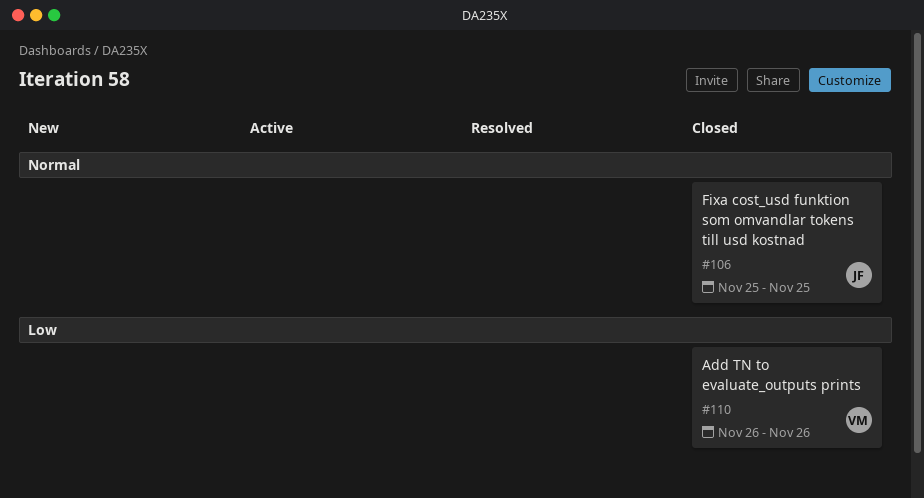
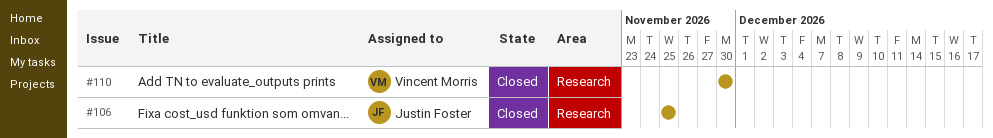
#110, start: Nov 26 -> Nov 30
#110, due: Nov 26 -> Nov 30

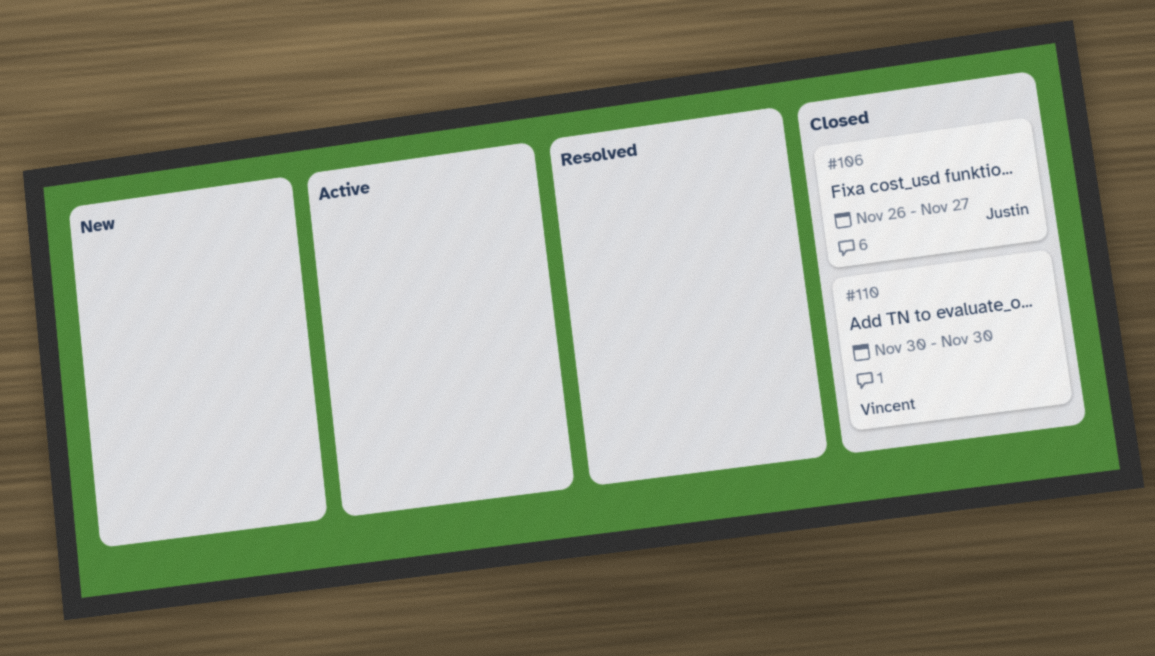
#106, start: Nov 25 -> Nov 26
#106, due: Nov 25 -> Nov 27

